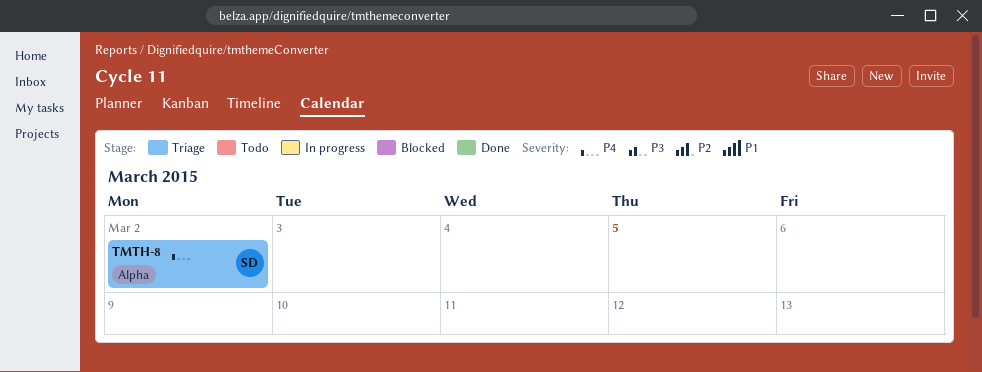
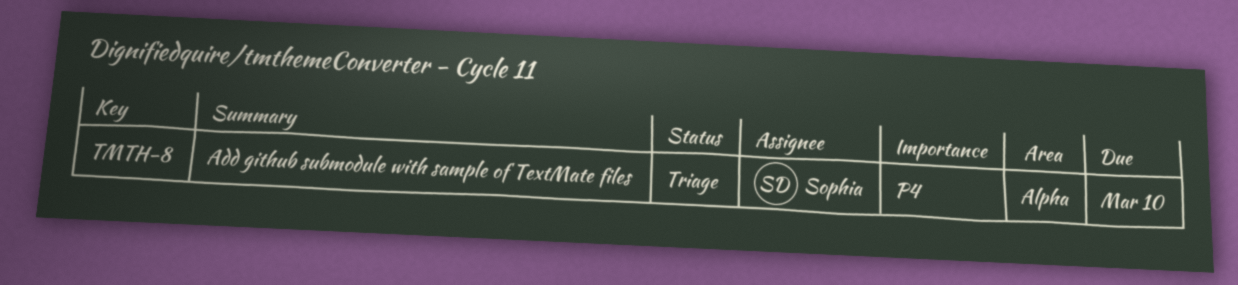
TMTH-8, due: Mar 2 -> Mar 10

